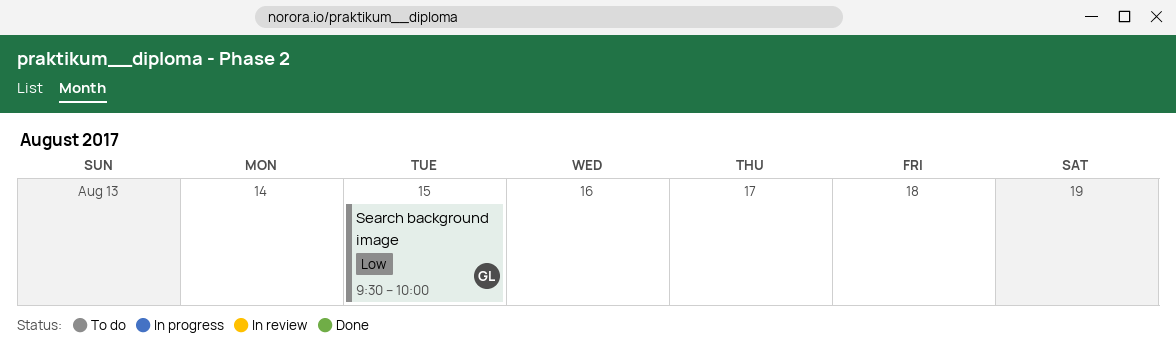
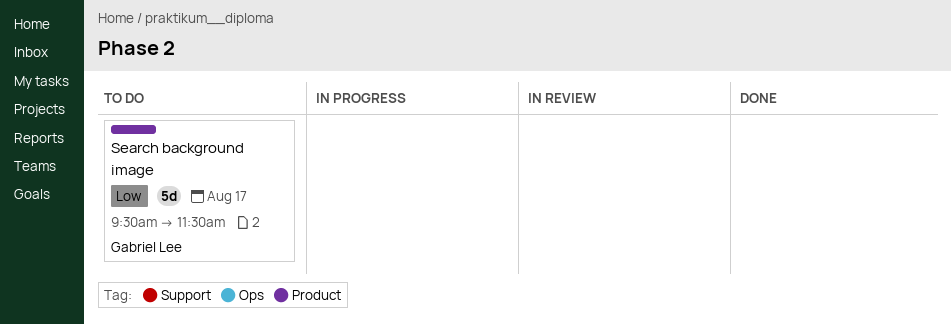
Search background image, day: Aug 15 -> Aug 17
Search background image, ends: 10:00 -> 11:30

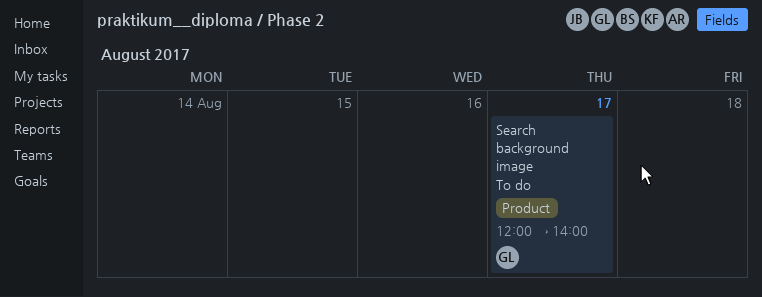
Search background image, begins: 09:30 -> 12:00
Search background image, ends: 11:30 -> 14:00

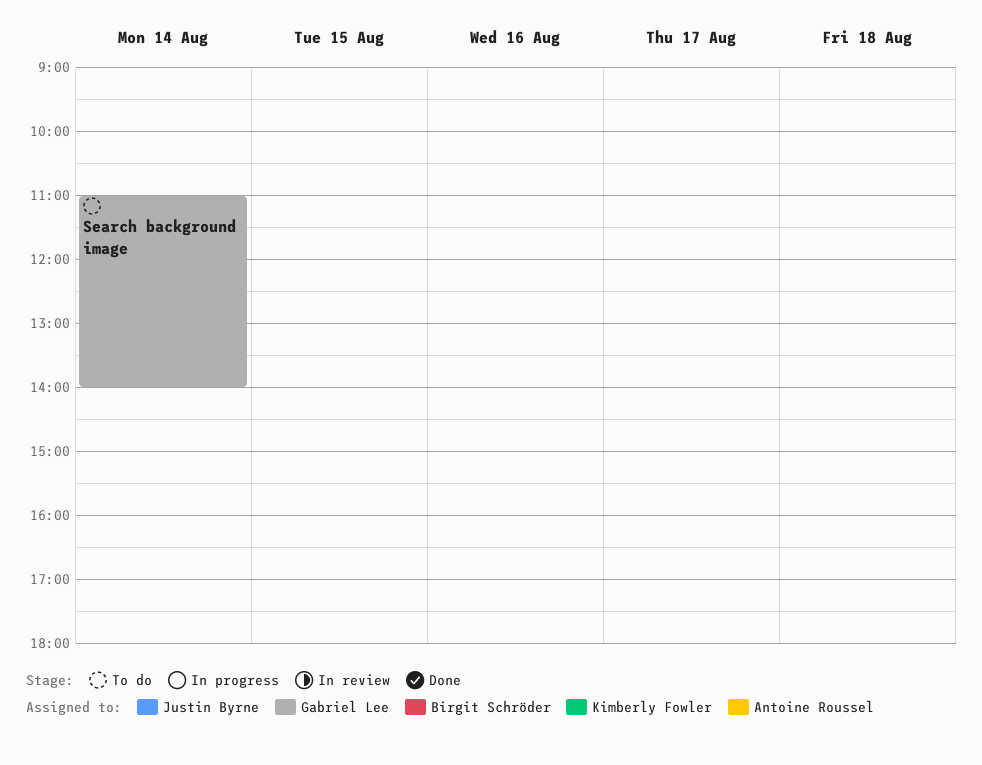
Search background image, day: Aug 17 -> Aug 14
Search background image, begins: 12:00 -> 11:00

